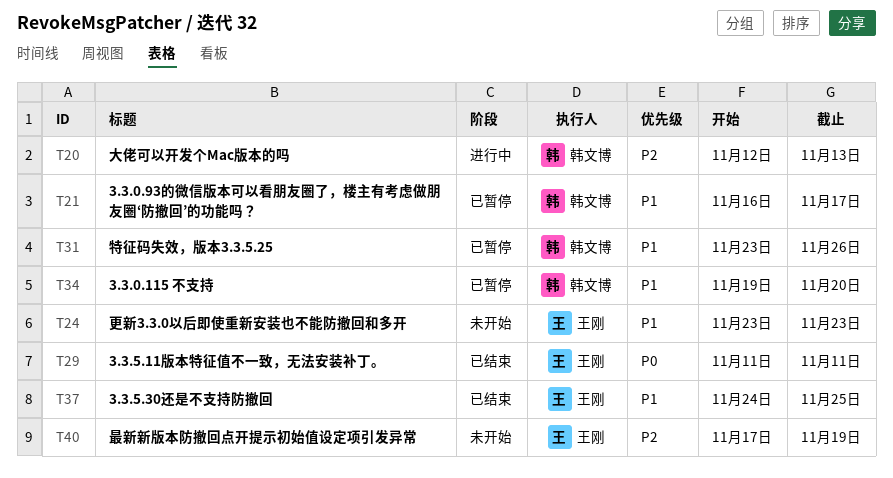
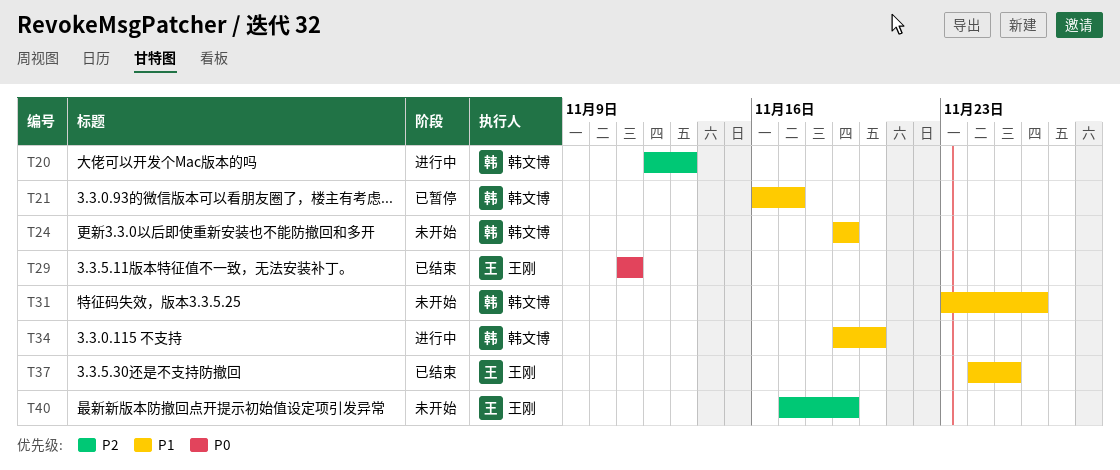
T24, owner: 王刚 -> 韩文博
T24, start: Nov 23 -> Nov 19
T24, due: Nov 23 -> Nov 19
T31, status: 已暂停 -> 未开始
T34, status: 已暂停 -> 进行中

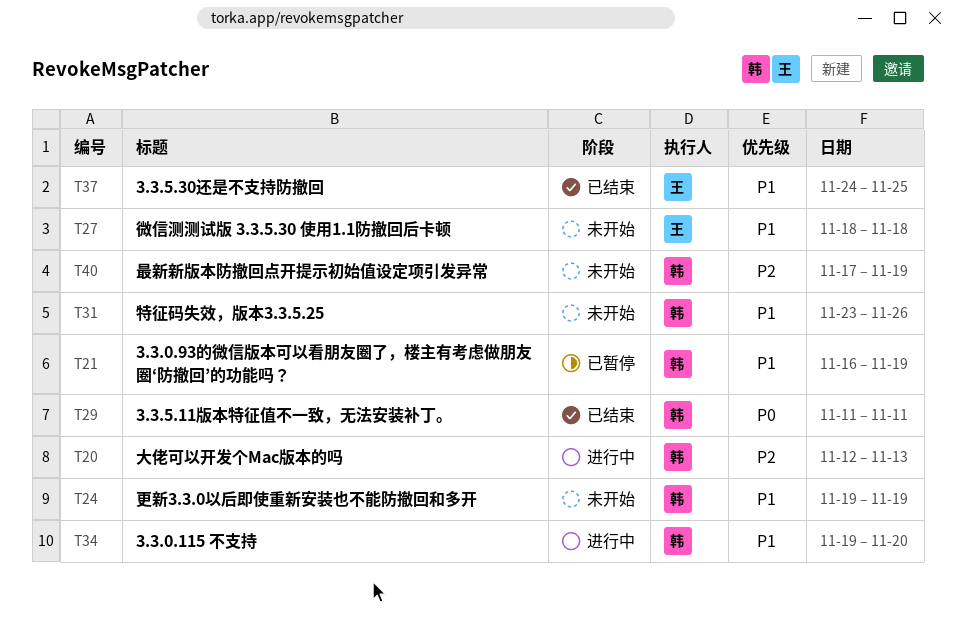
T21, due: Nov 17 -> Nov 19
T27: none -> present
T29, owner: 王刚 -> 韩文博
T40, owner: 王刚 -> 韩文博

